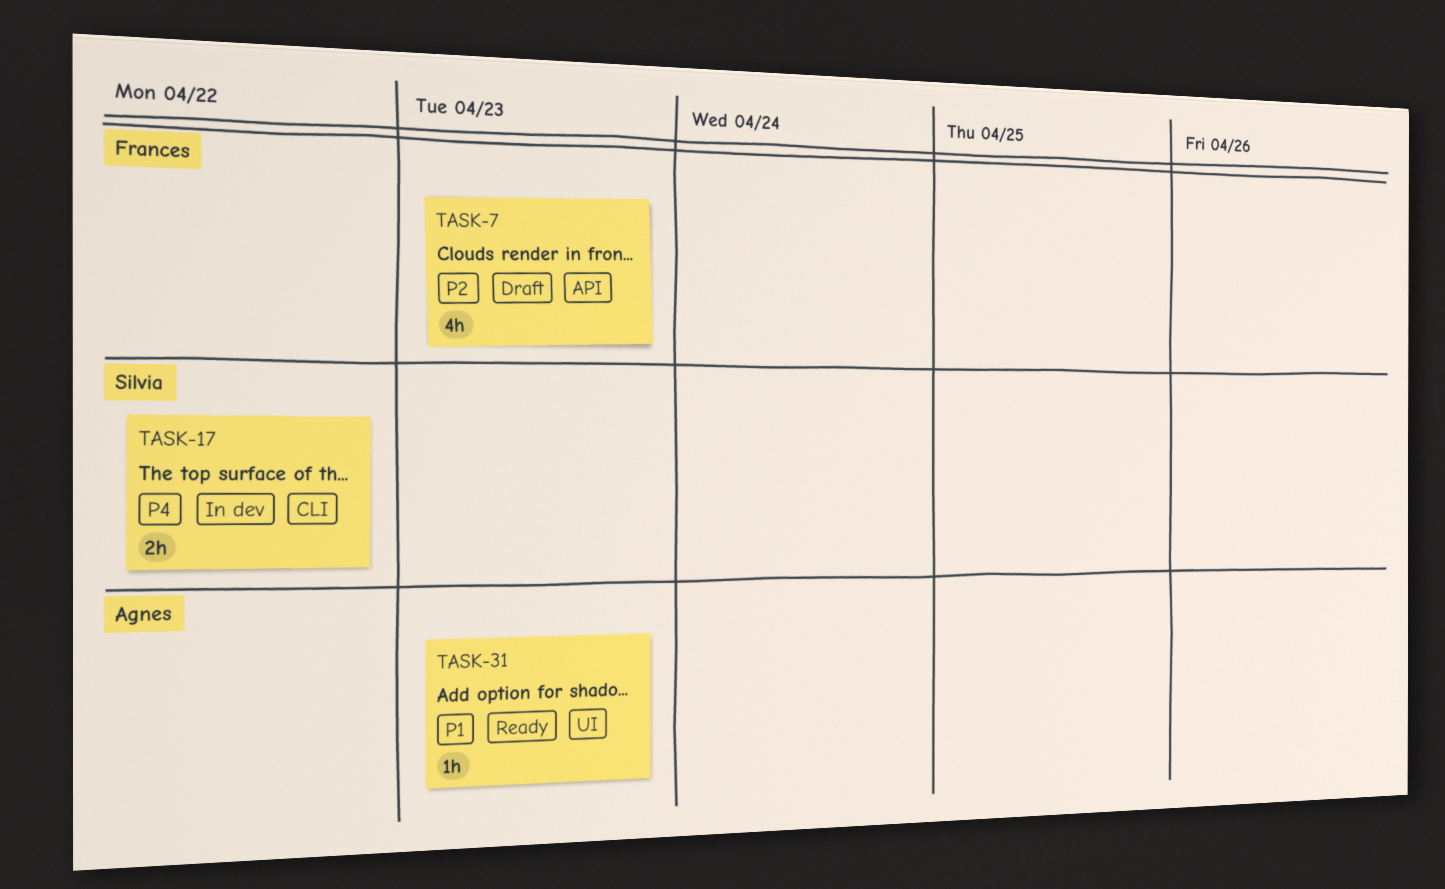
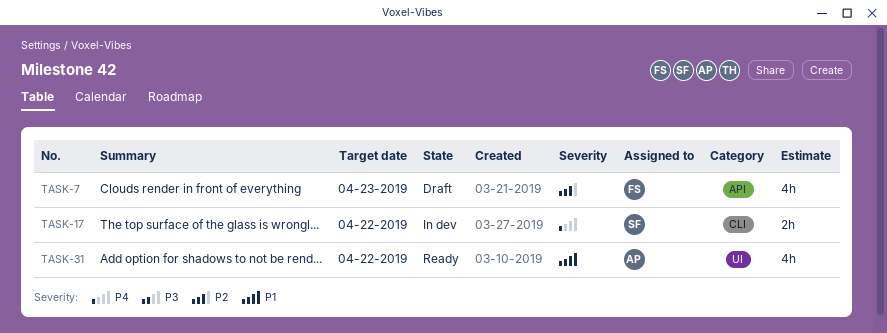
TASK-31, estimate: 1h -> 4h
TASK-31, due: Apr 23 -> Apr 22

